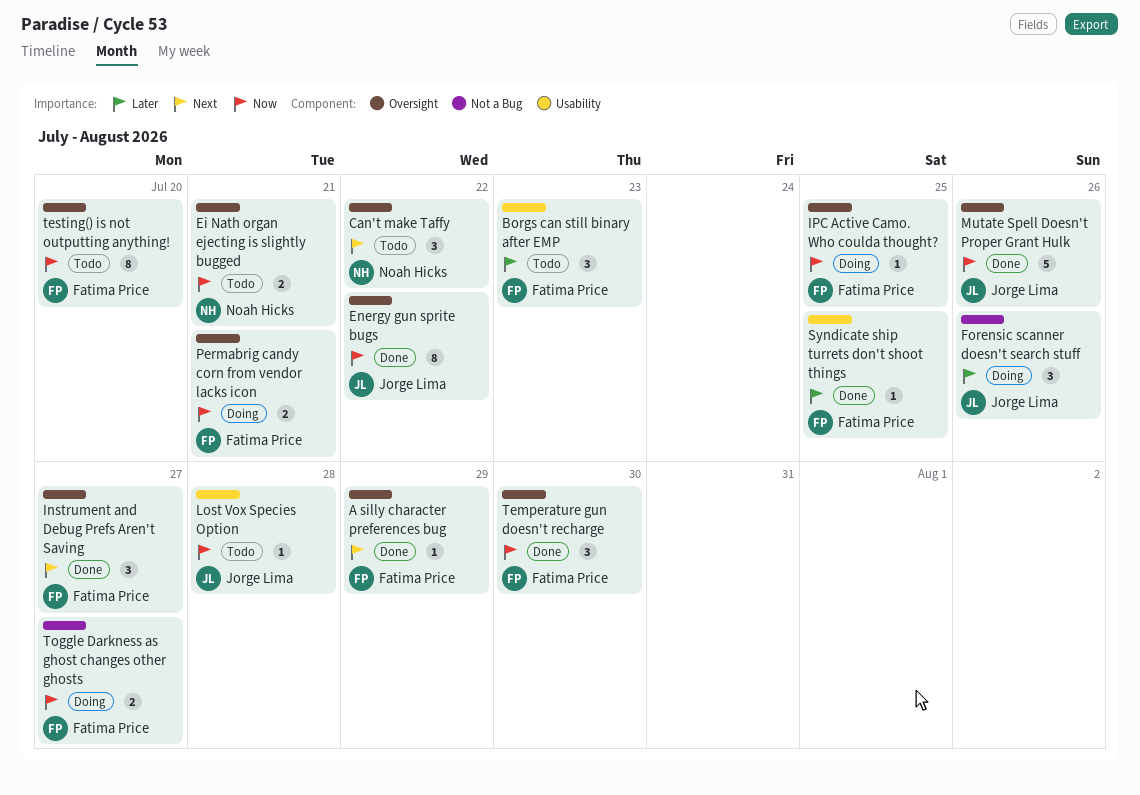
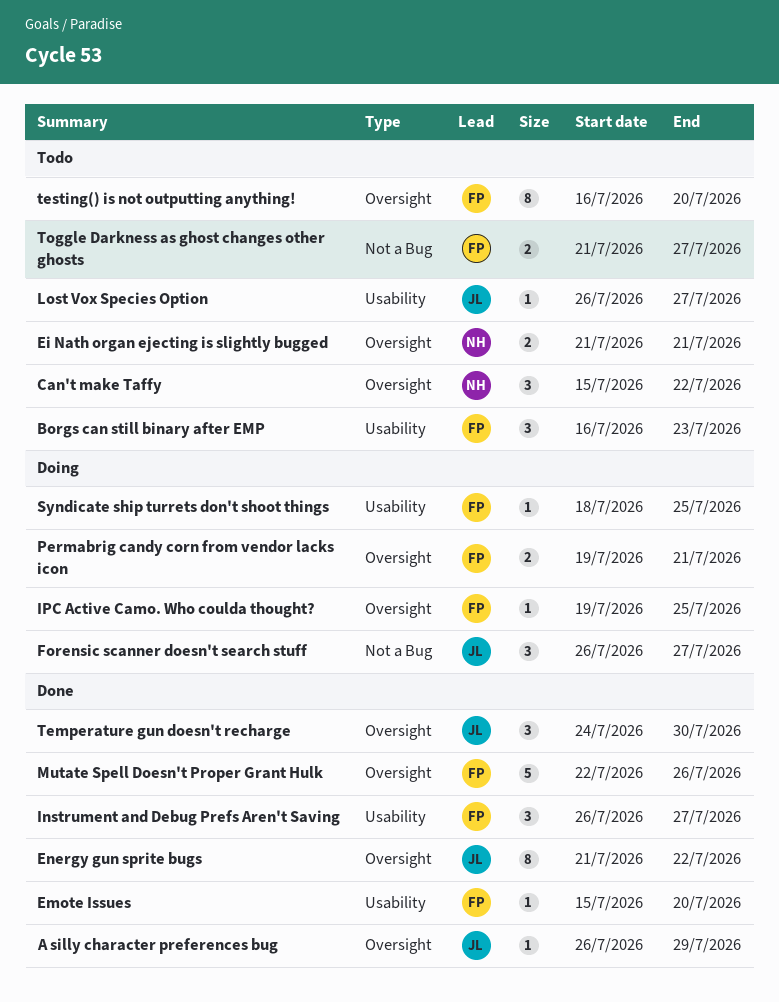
A silly character preferences bug, owner: Fatima Price -> Jorge Lima
Emote Issues: none -> present
Forensic scanner doesn't search stuff, due: Jul 26 -> Jul 27
Instrument and Debug Prefs Aren't Saving, label: Oversight -> Usability
Lost Vox Species Option, due: Jul 28 -> Jul 27
Mutate Spell Doesn't Proper Grant Hulk, owner: Jorge Lima -> Fatima Price
Syndicate ship turrets don't shoot things, status: Done -> Doing
Temperature gun doesn't recharge, owner: Fatima Price -> Jorge Lima
Toggle Darkness as ghost changes other ghosts, status: Doing -> Todo

